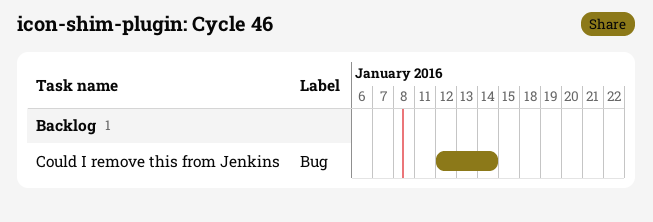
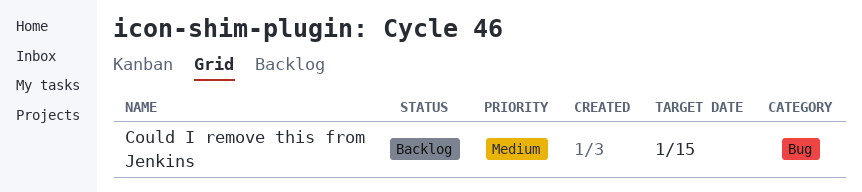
Could I remove this from Jenkins, due: Jan 14 -> Jan 15

